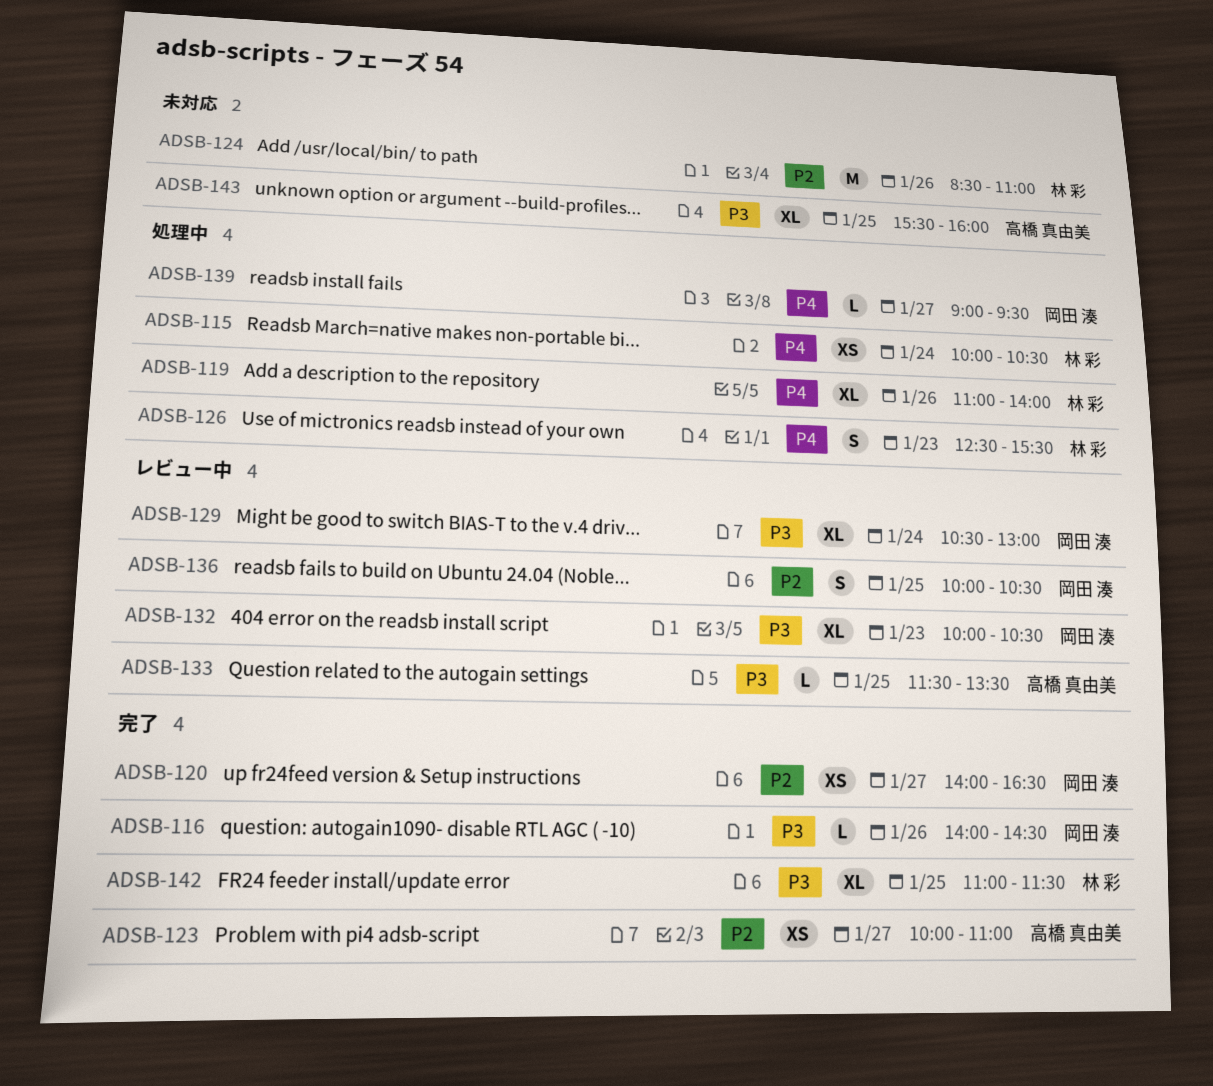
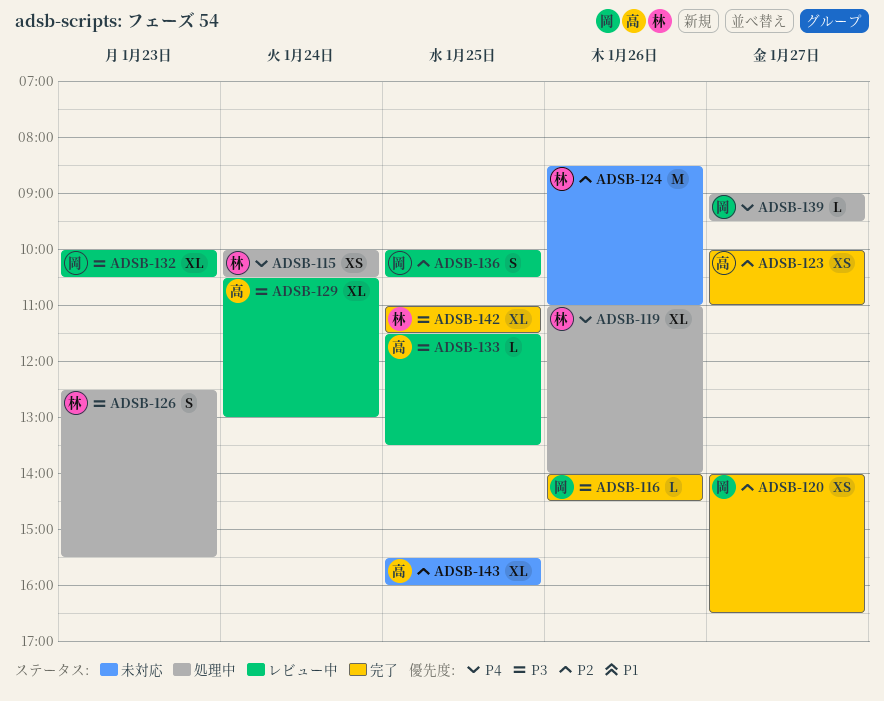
ADSB-126, priority: P4 -> P3
ADSB-129, owner: 岡田 湊 -> 高橋 真由美
ADSB-143, priority: P3 -> P2

